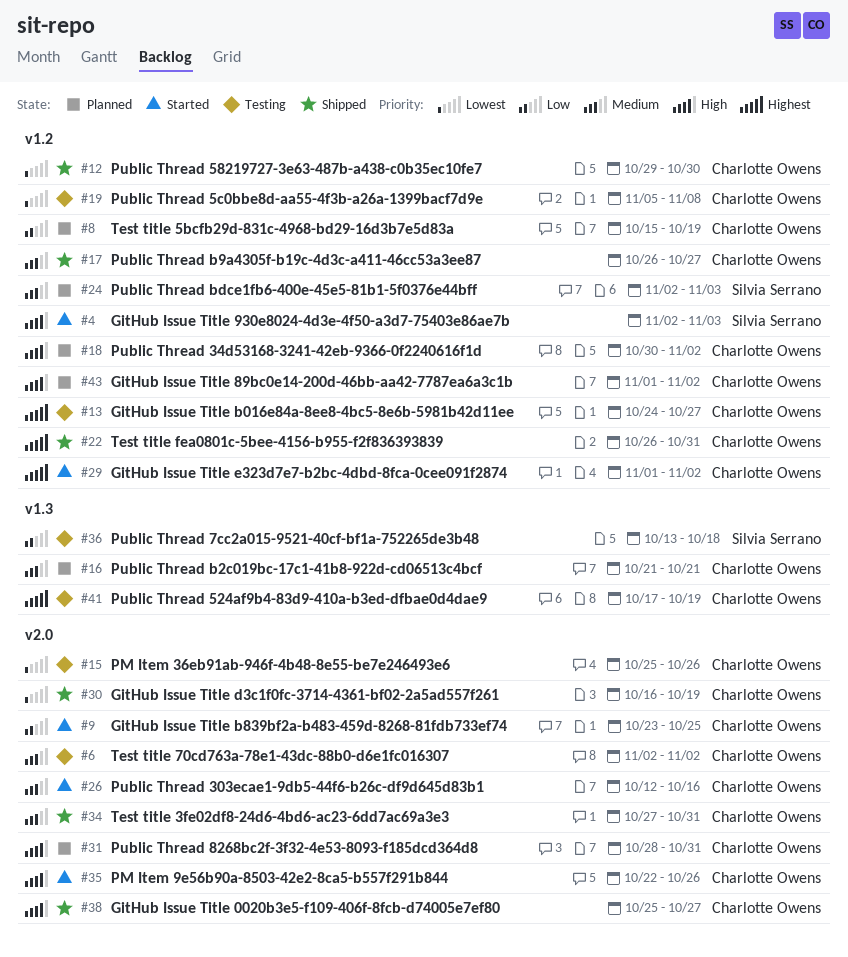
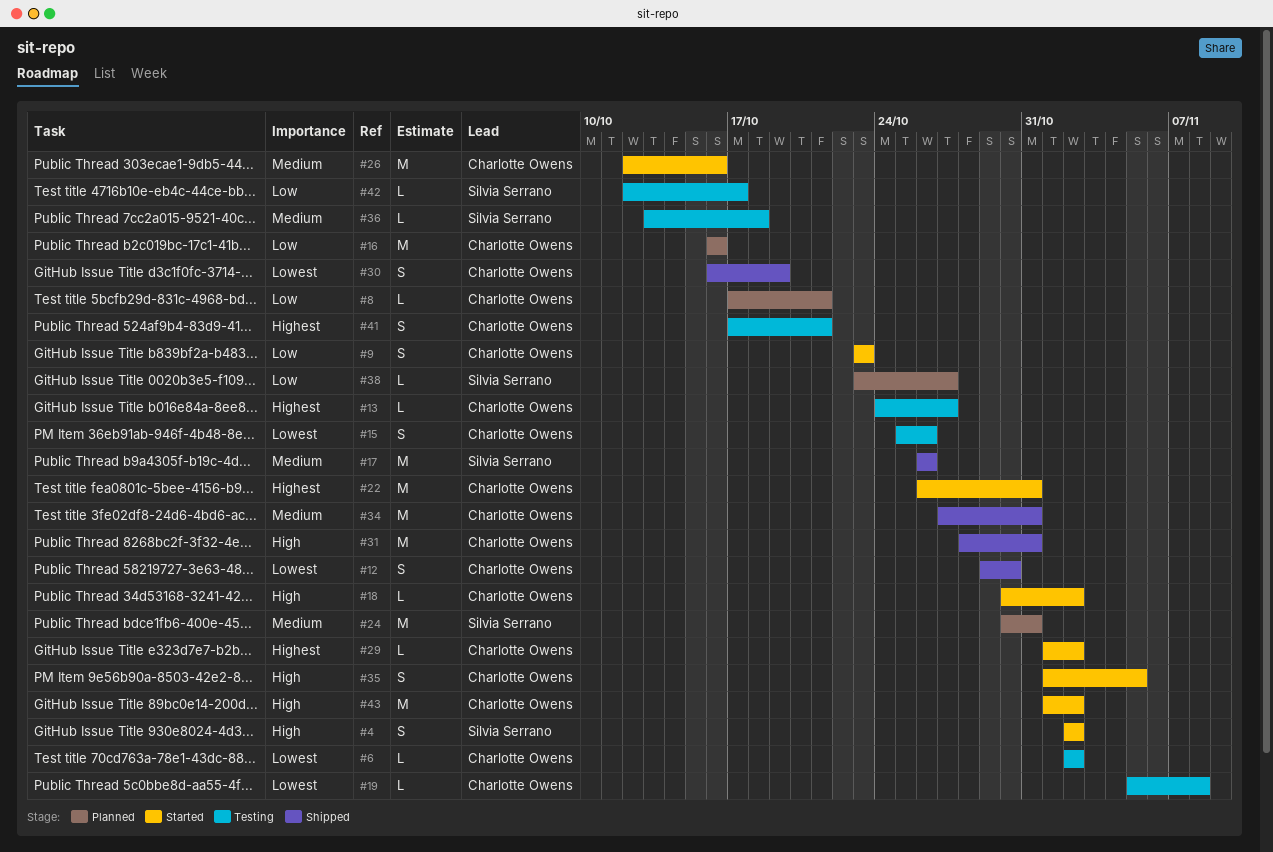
#4, due: Nov 3 -> Nov 2
#6, priority: Medium -> Lowest
#8, start: Oct 15 -> Oct 17
#8, due: Oct 19 -> Oct 21
#9, due: Oct 25 -> Oct 23
#16, priority: Medium -> Low
#16, start: Oct 21 -> Oct 16
#16, due: Oct 21 -> Oct 16
#17, owner: Charlotte Owens -> Silvia Serrano
#17, due: Oct 27 -> Oct 26
#18, status: Planned -> Started
#22, status: Shipped -> Started
#24, start: Nov 2 -> Oct 30
#24, due: Nov 3 -> Oct 31
#31, status: Planned -> Shipped
#35, start: Oct 22 -> Nov 1
#35, due: Oct 26 -> Nov 5
#36, priority: Low -> Medium
#38, status: Shipped -> Planned
#38, owner: Charlotte Owens -> Silvia Serrano
#38, priority: High -> Low
#38, start: Oct 25 -> Oct 23
#41, due: Oct 19 -> Oct 21
#42: none -> present
#43, status: Planned -> Started

